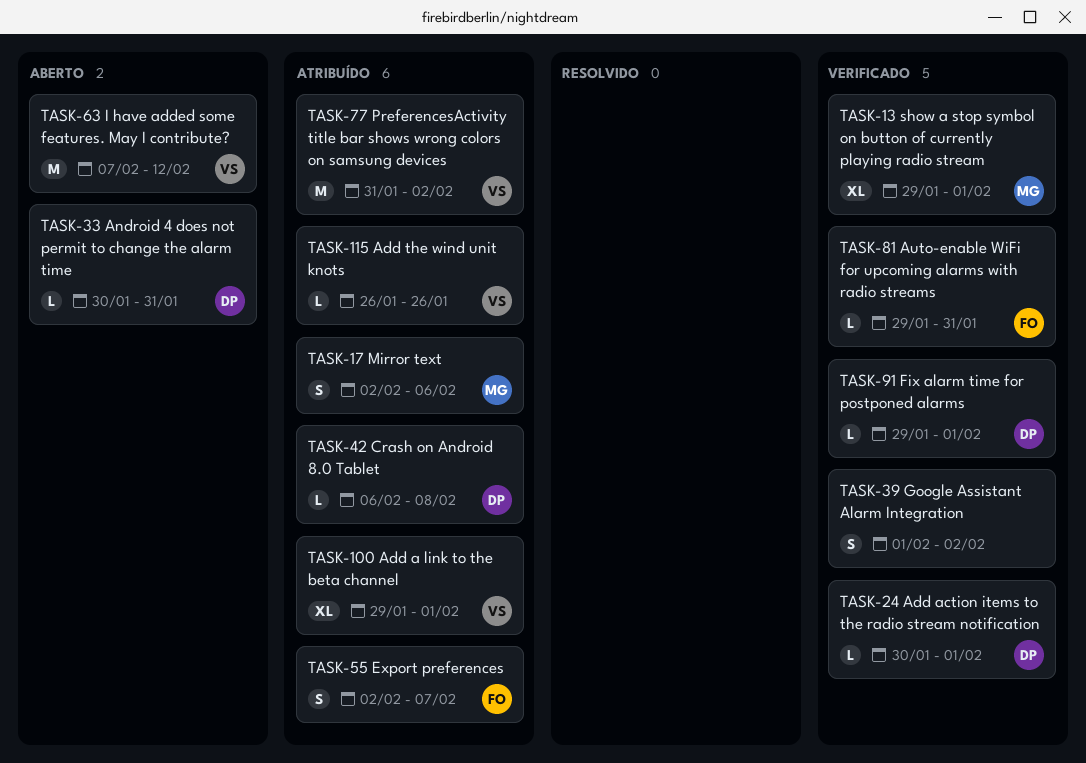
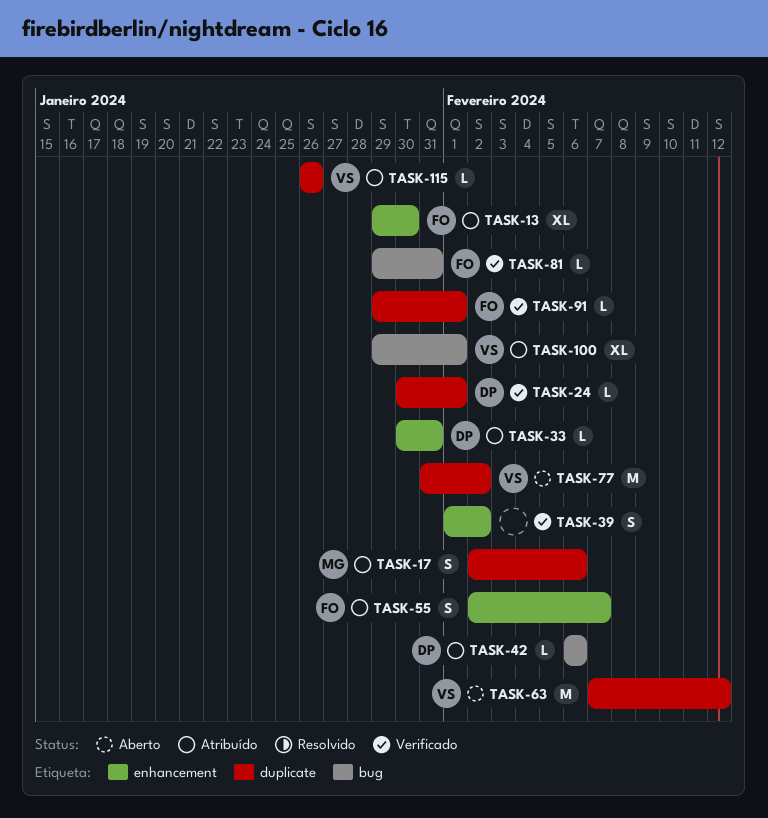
TASK-13, status: Verificado -> Atribuído
TASK-13, owner: MG -> FO
TASK-13, due: Feb 1 -> Jan 30
TASK-33, status: Aberto -> Atribuído
TASK-42, due: Feb 8 -> Feb 6
TASK-77, status: Atribuído -> Aberto
TASK-91, owner: DP -> FO

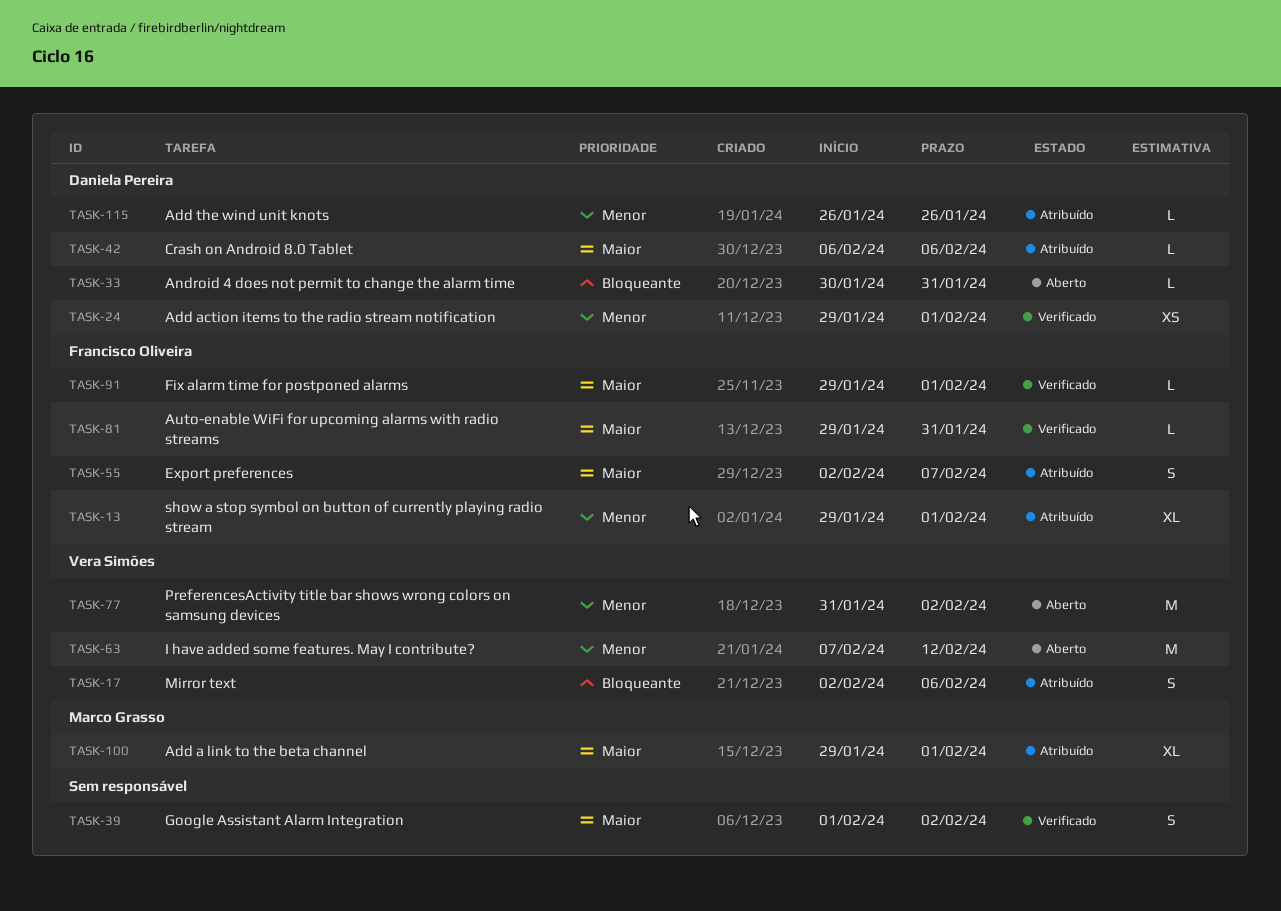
TASK-13, due: Jan 30 -> Feb 1
TASK-17, owner: Marco Grasso -> Vera Simões
TASK-24, estimate: L -> XS
TASK-24, start: Jan 30 -> Jan 29
TASK-33, status: Atribuído -> Aberto
TASK-100, owner: Vera Simões -> Marco Grasso
TASK-115, owner: Vera Simões -> Daniela Pereira

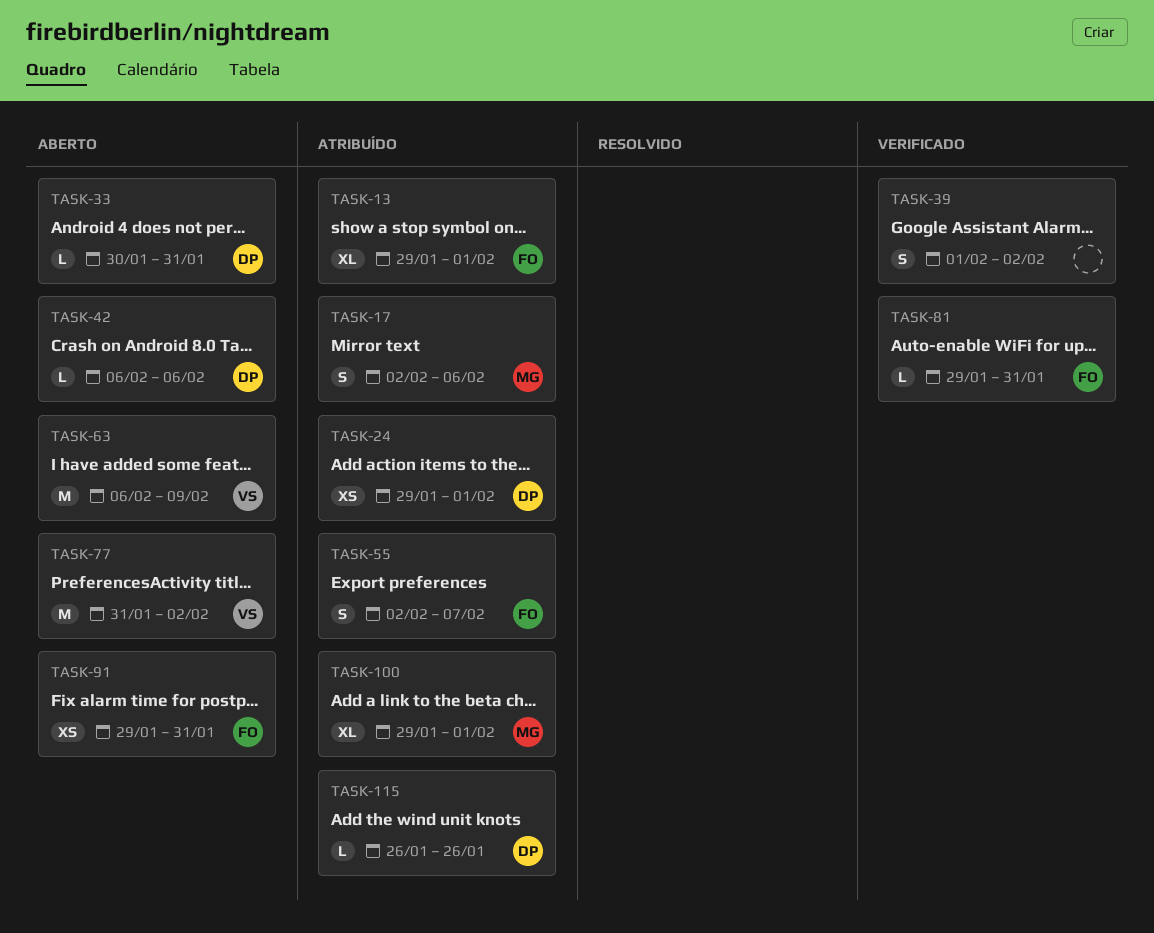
TASK-17, owner: Vera Simões -> Marco Grasso
TASK-24, status: Verificado -> Atribuído
TASK-42, status: Atribuído -> Aberto
TASK-63, start: Feb 7 -> Feb 6
TASK-63, due: Feb 12 -> Feb 9
TASK-91, status: Verificado -> Aberto
TASK-91, estimate: L -> XS
TASK-91, due: Feb 1 -> Jan 31

